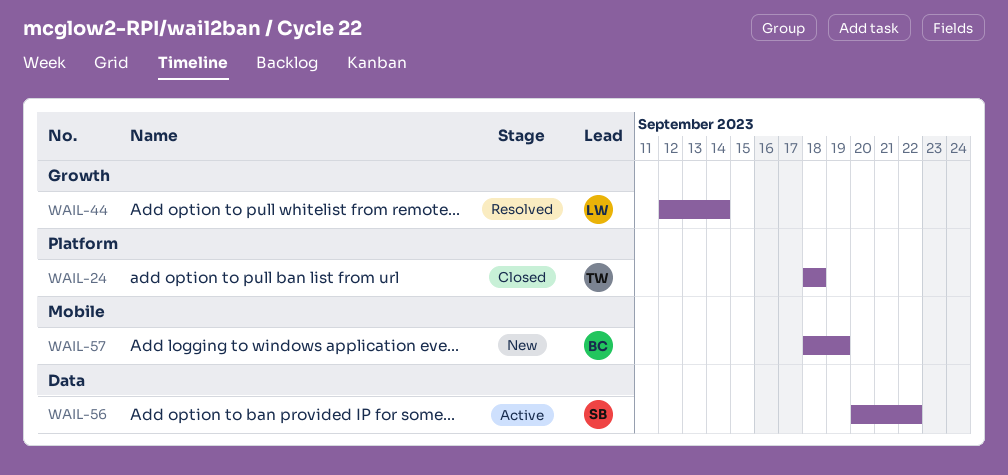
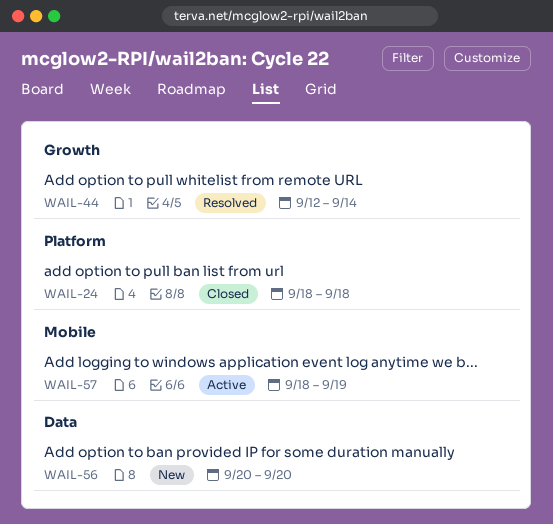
WAIL-56, status: Active -> New
WAIL-56, due: Sep 22 -> Sep 20
WAIL-57, status: New -> Active

